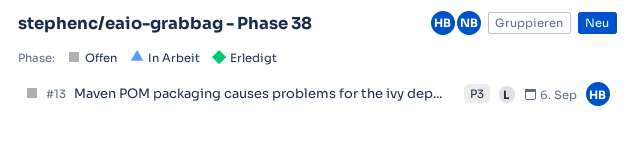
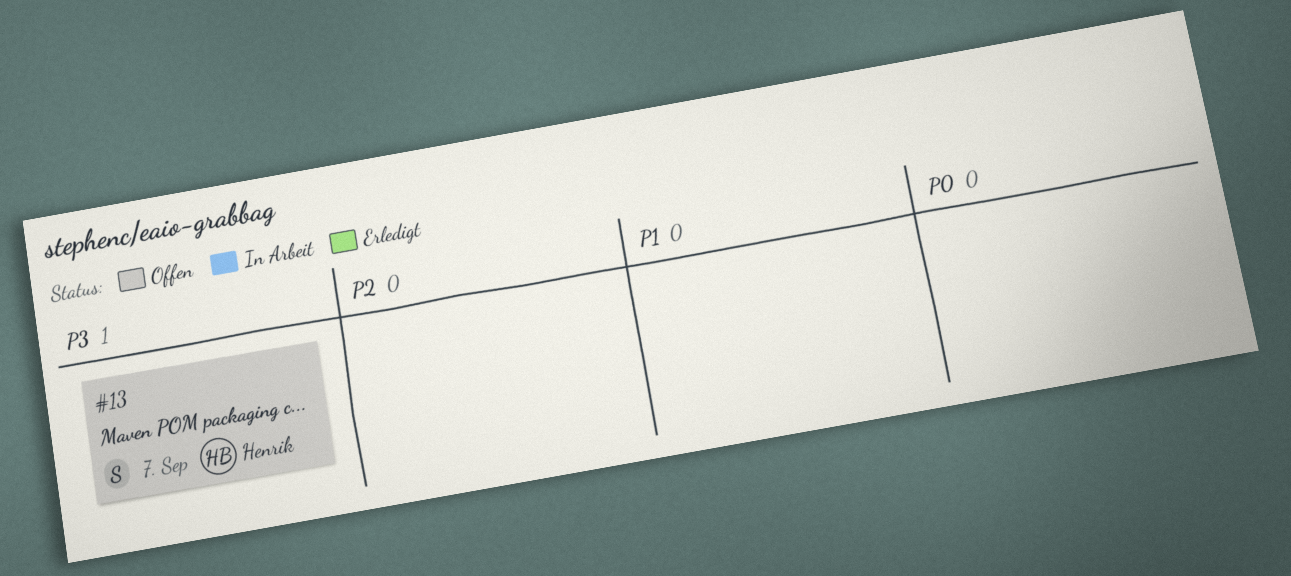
#13, estimate: L -> S
#13, due: Sep 6 -> Sep 7

